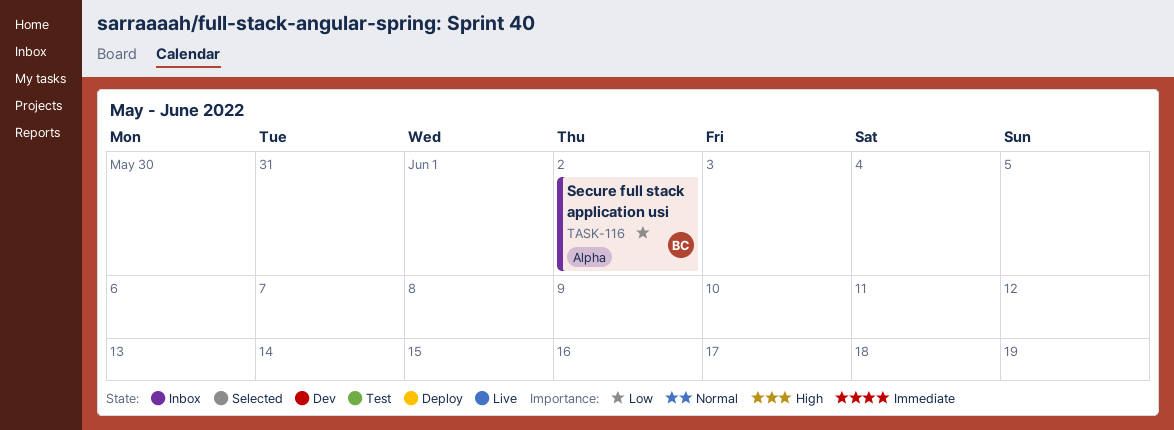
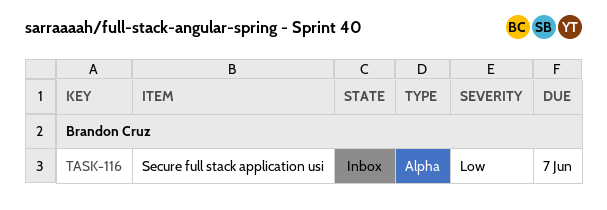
TASK-116, due: Jun 2 -> Jun 7

